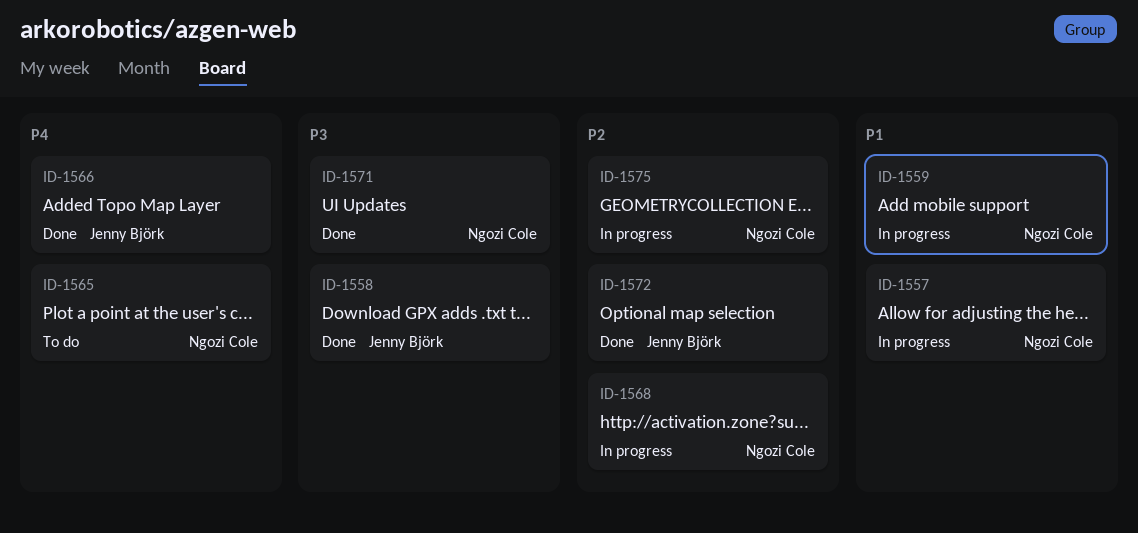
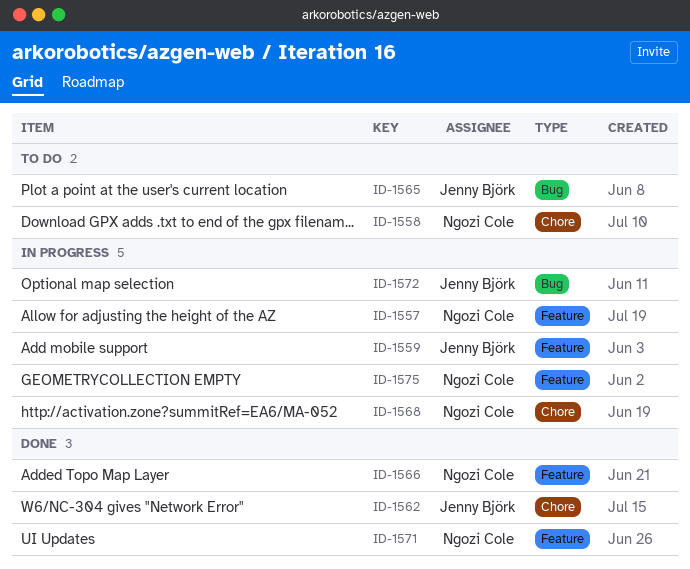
ID-1558, status: Done -> To do
ID-1558, owner: Jenny Björk -> Ngozi Cole
ID-1559, owner: Ngozi Cole -> Jenny Björk
ID-1562: none -> present
ID-1565, owner: Ngozi Cole -> Jenny Björk
ID-1566, owner: Jenny Björk -> Ngozi Cole
ID-1572, status: Done -> In progress

